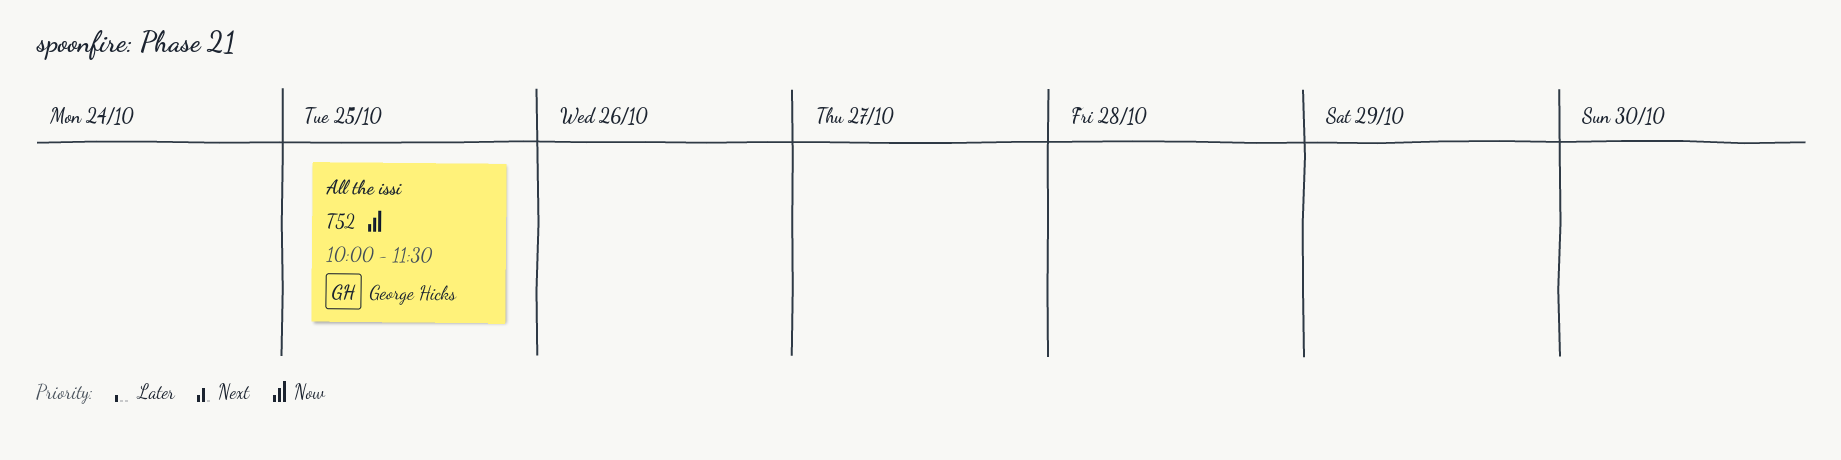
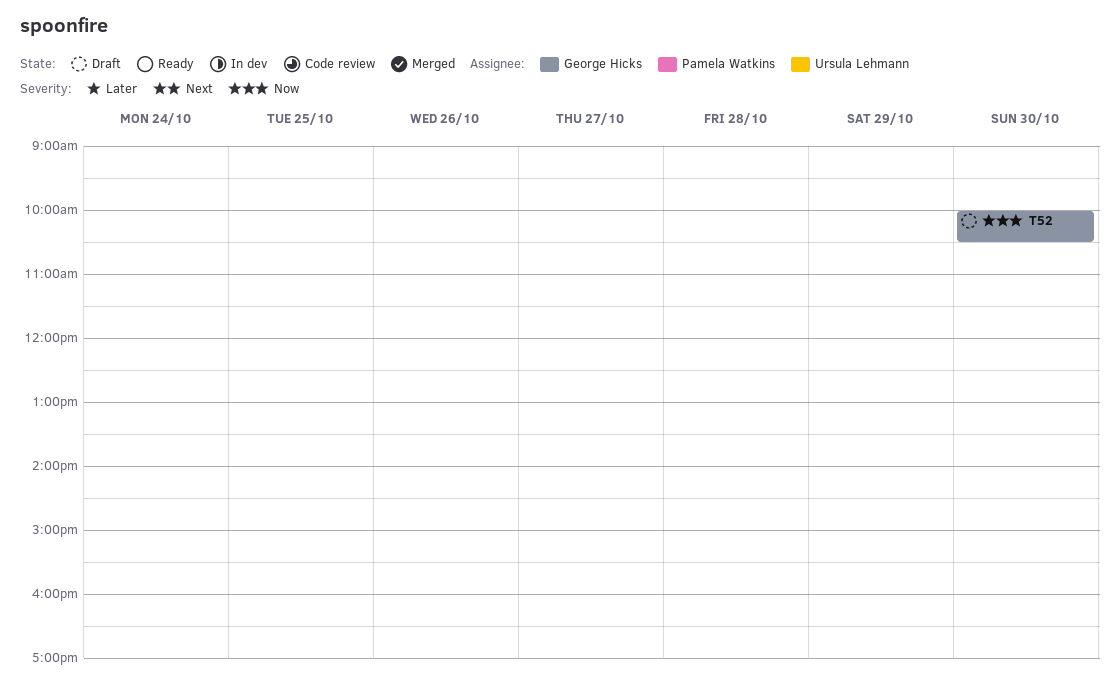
T52, day: Oct 25 -> Oct 30
T52, ends: 11:30 -> 10:30

